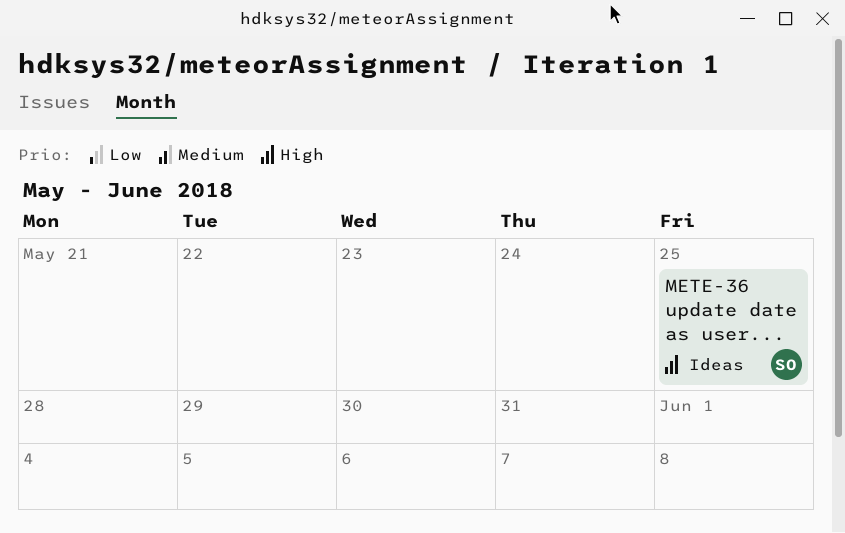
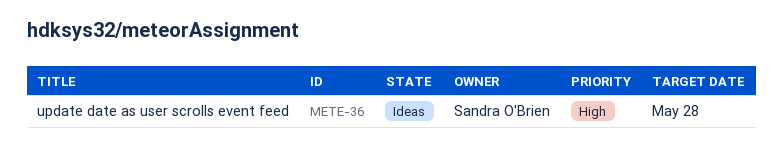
METE-36, due: May 25 -> May 28

